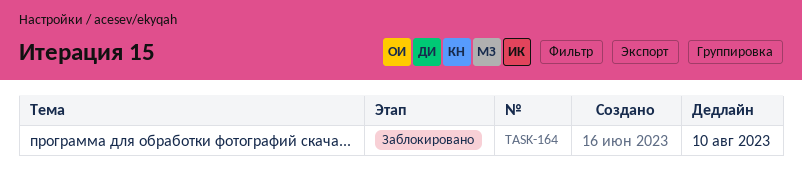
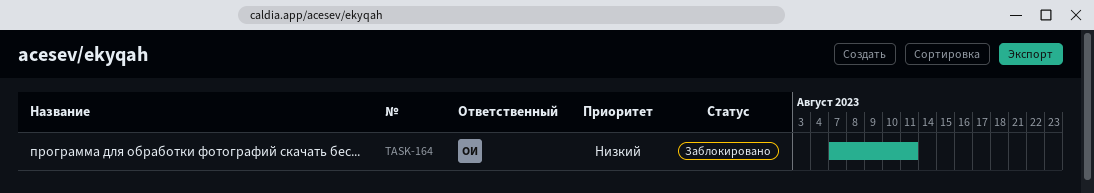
TASK-164, due: Aug 10 -> Aug 11

